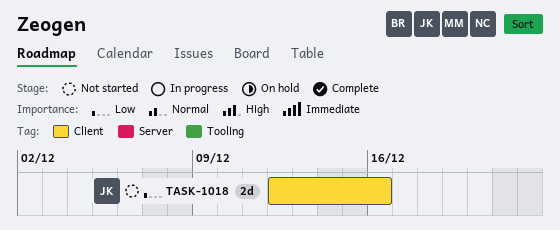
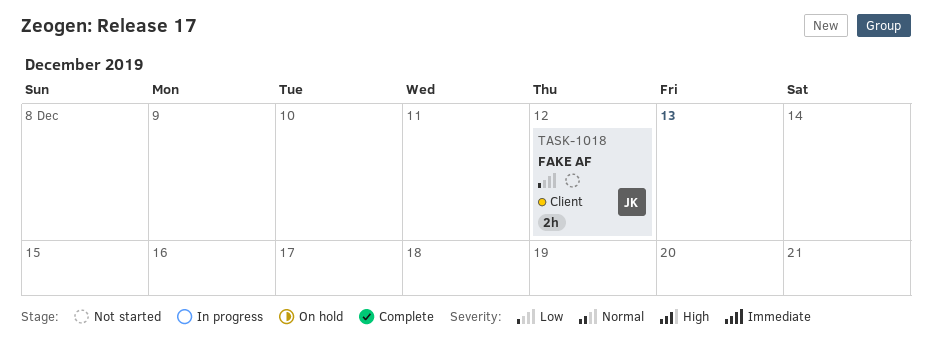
TASK-1018, estimate: 2d -> 2h
TASK-1018, due: Dec 16 -> Dec 12

